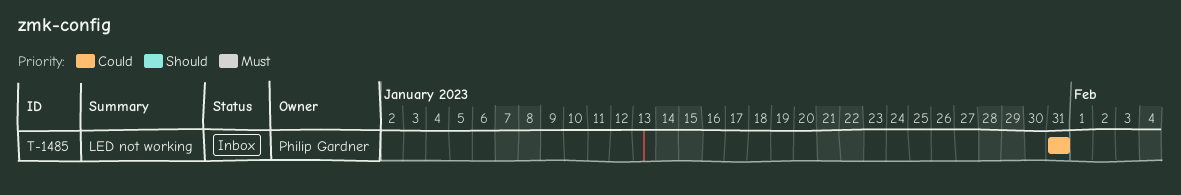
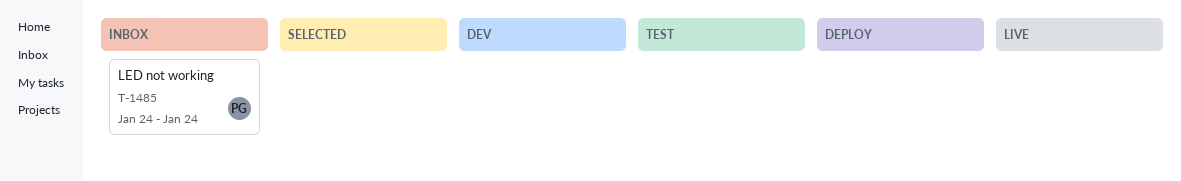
T-1485, start: Jan 31 -> Jan 24
T-1485, due: Jan 31 -> Jan 24

